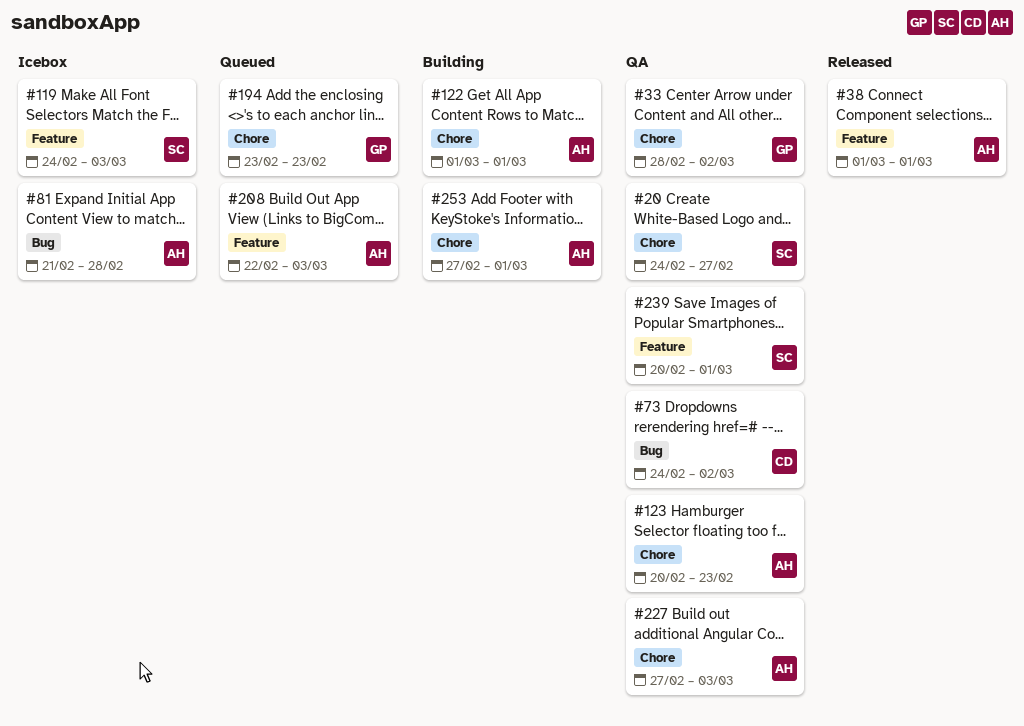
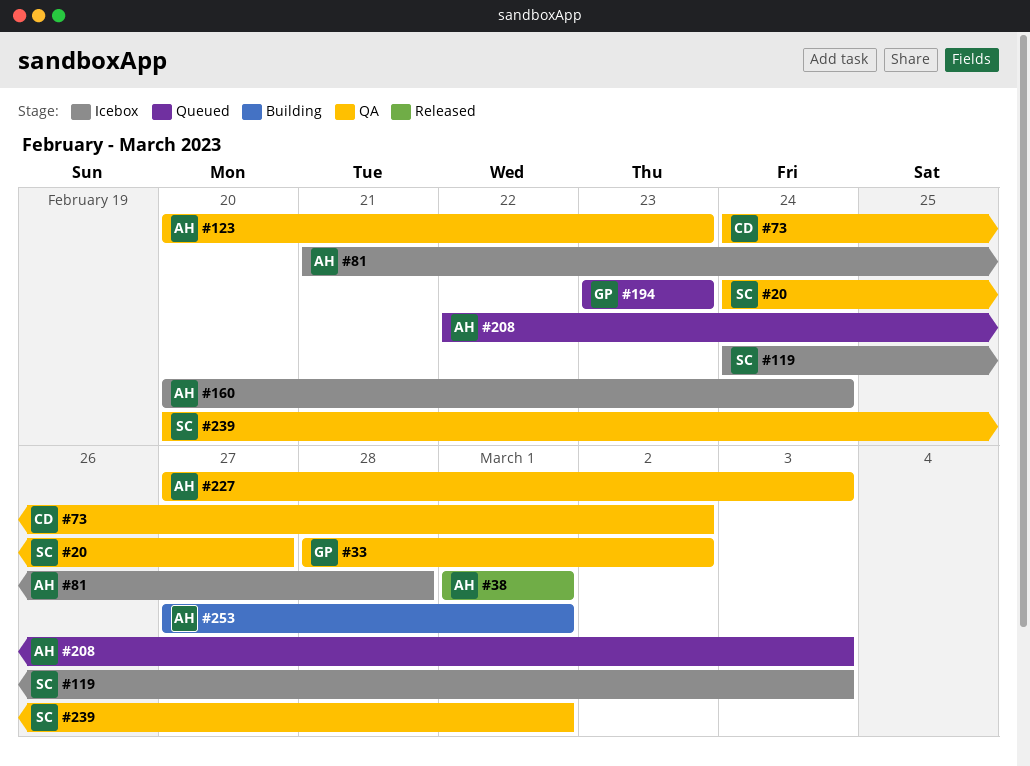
#122: present -> none
#160: none -> present

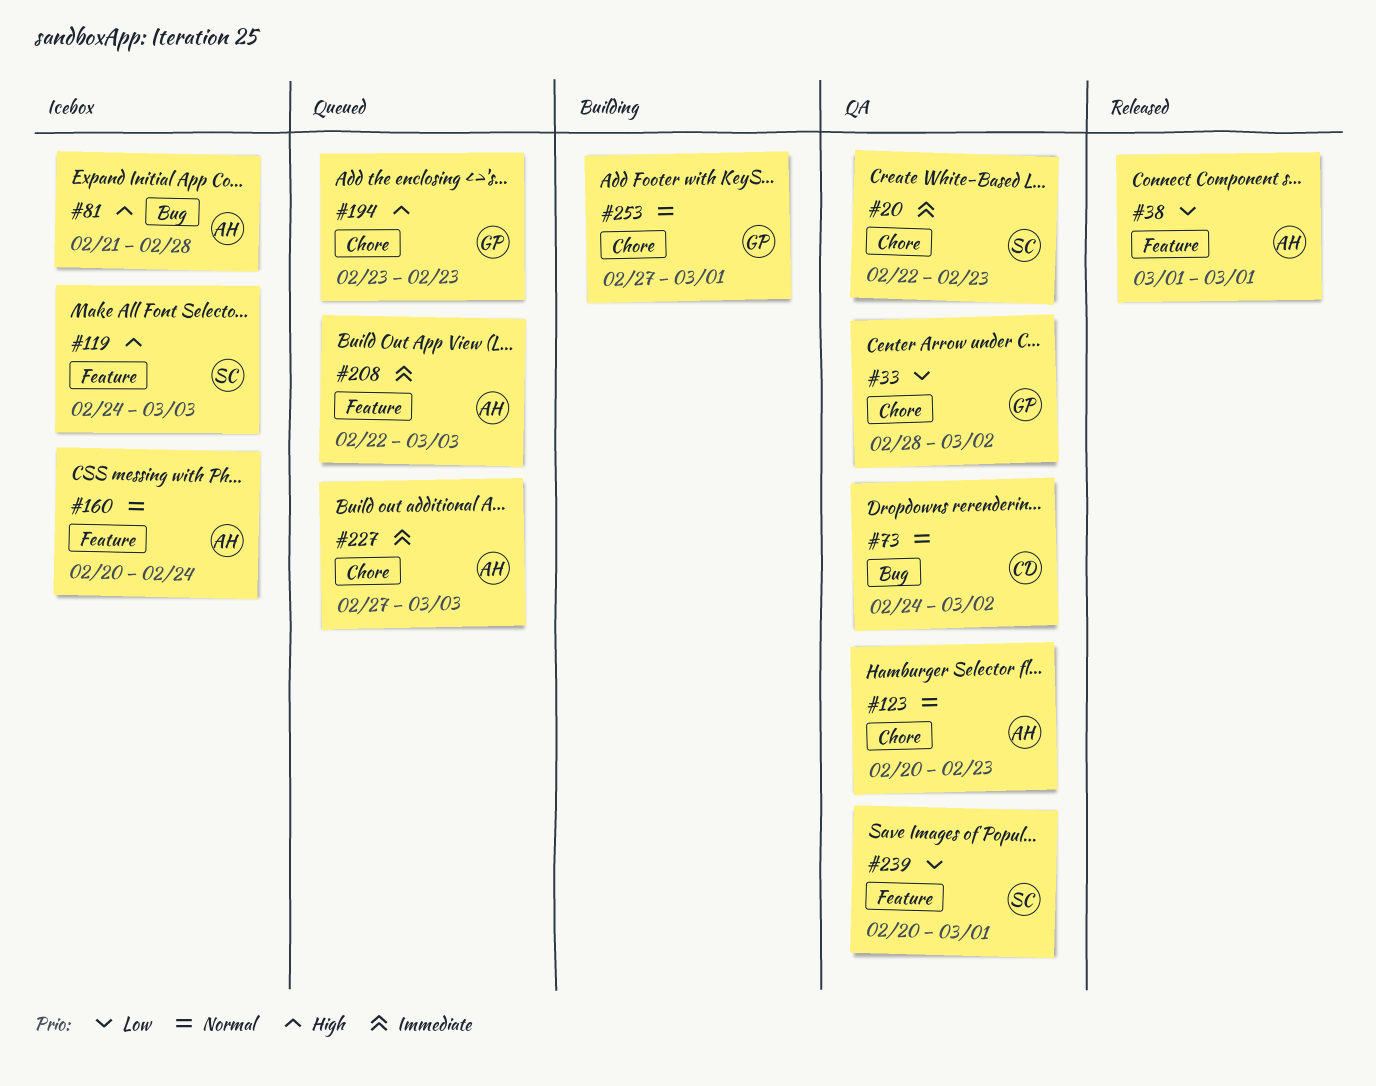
#20, start: Feb 24 -> Feb 22
#20, due: Feb 27 -> Feb 23
#227, status: QA -> Queued
#253, owner: AH -> GP

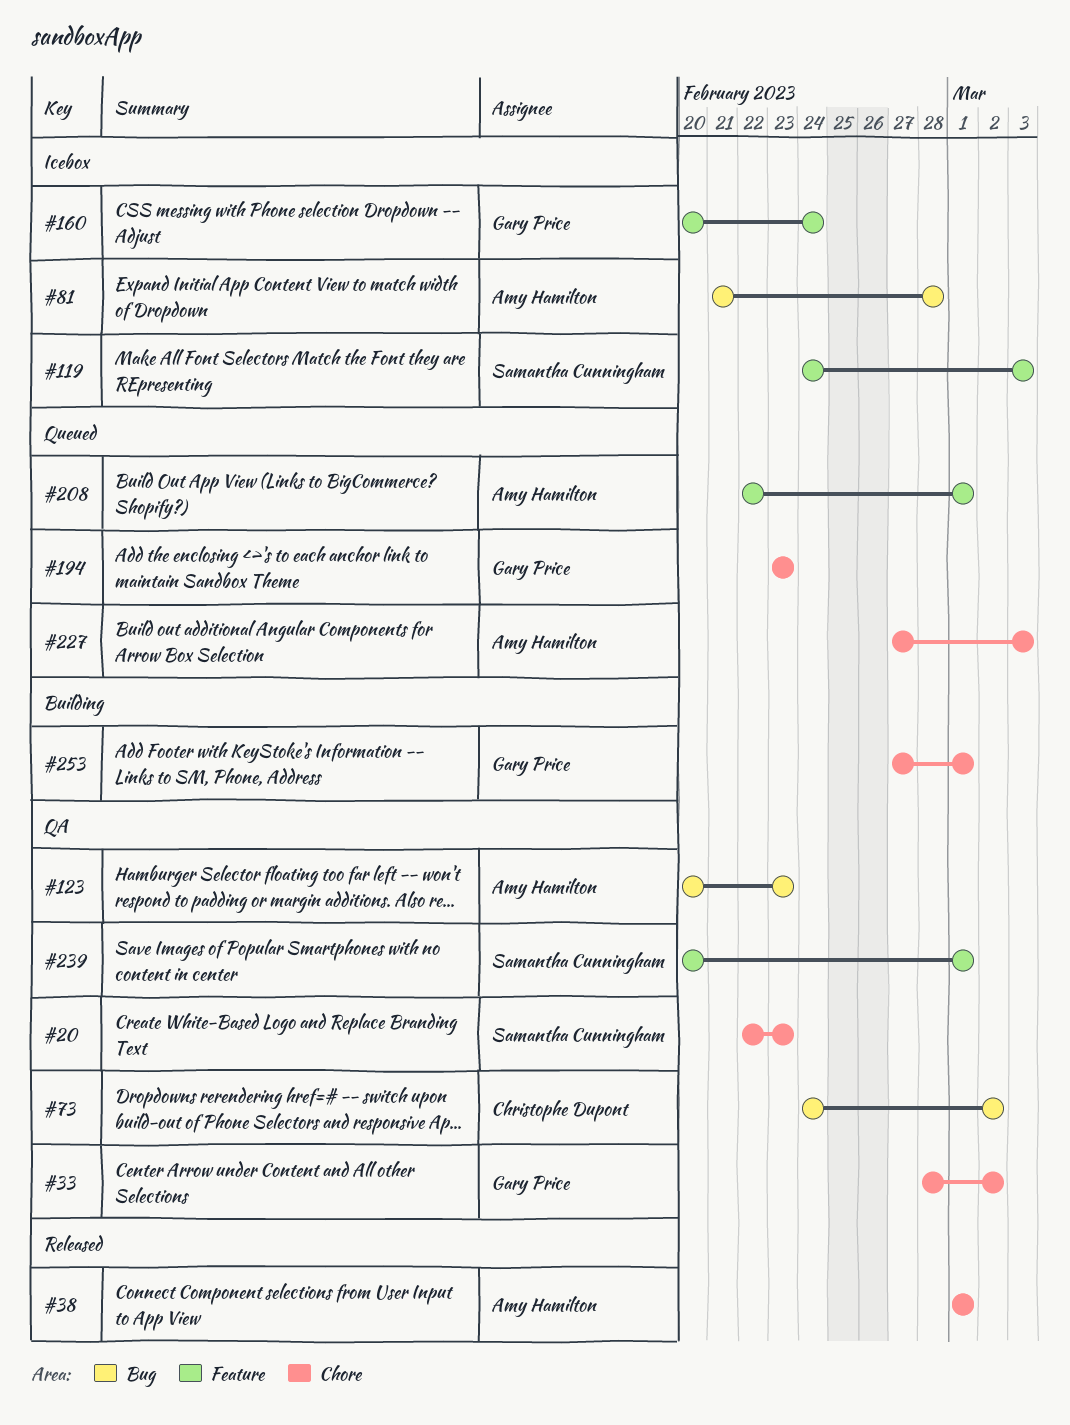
#38, label: Feature -> Chore
#123, label: Chore -> Bug
#160, owner: Amy Hamilton -> Gary Price
#208, due: Mar 3 -> Mar 1

